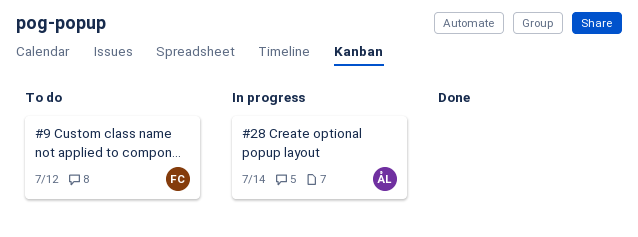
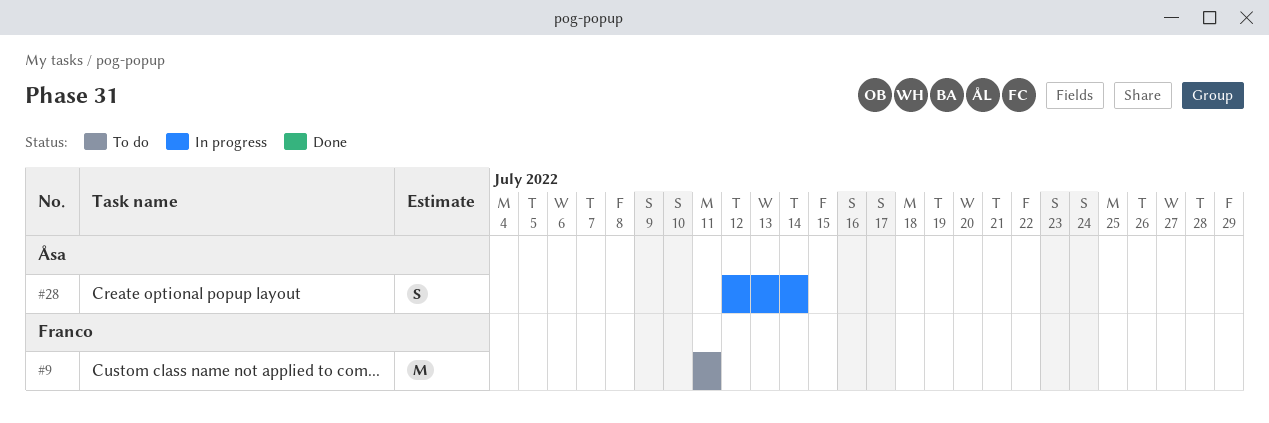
#9, due: Jul 12 -> Jul 11

